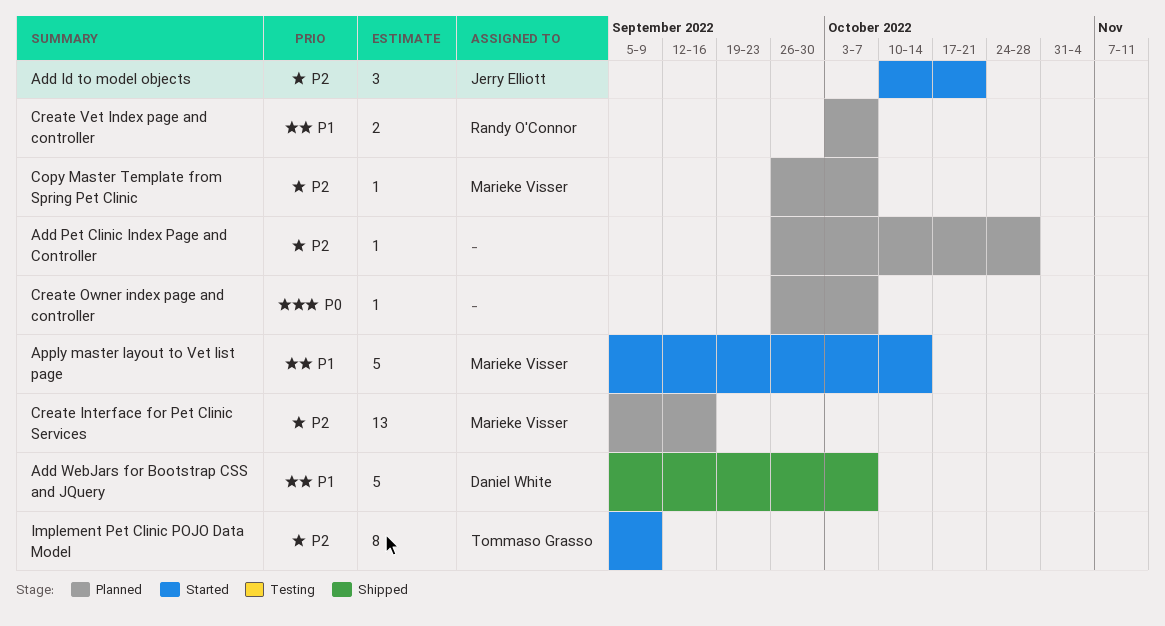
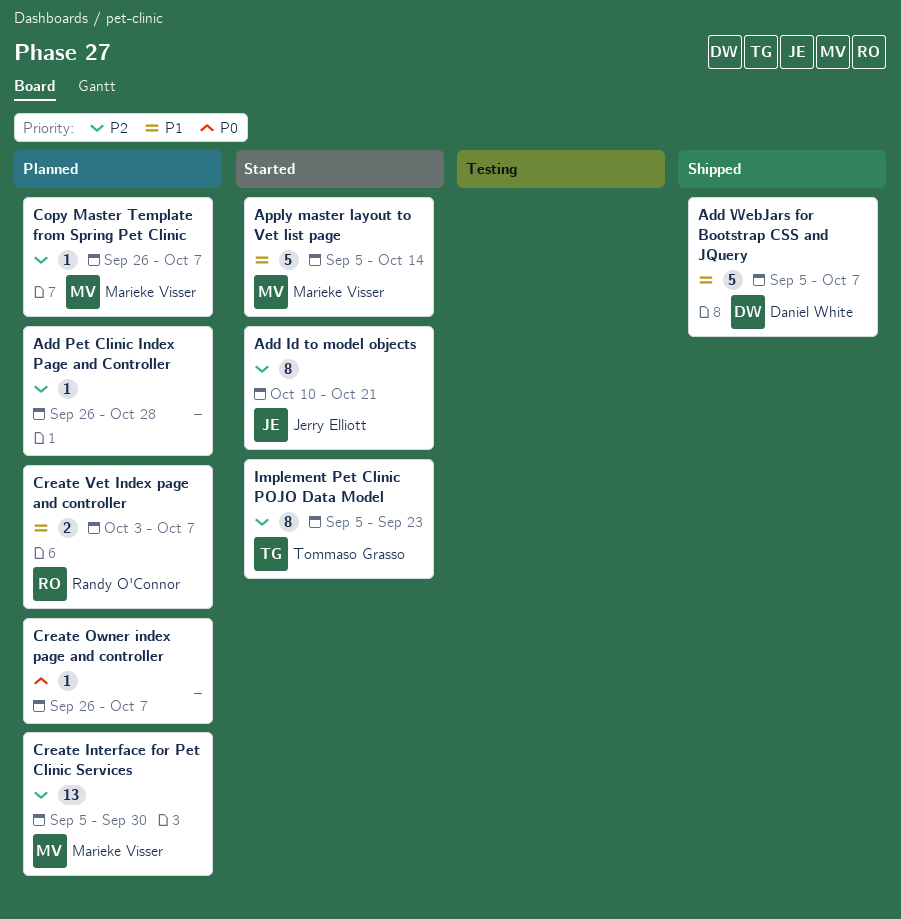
Add Id to model objects, estimate: 3 -> 8
Create Interface for Pet Clinic Services, due: Sep 16 -> Sep 30
Implement Pet Clinic POJO Data Model, due: Sep 9 -> Sep 23

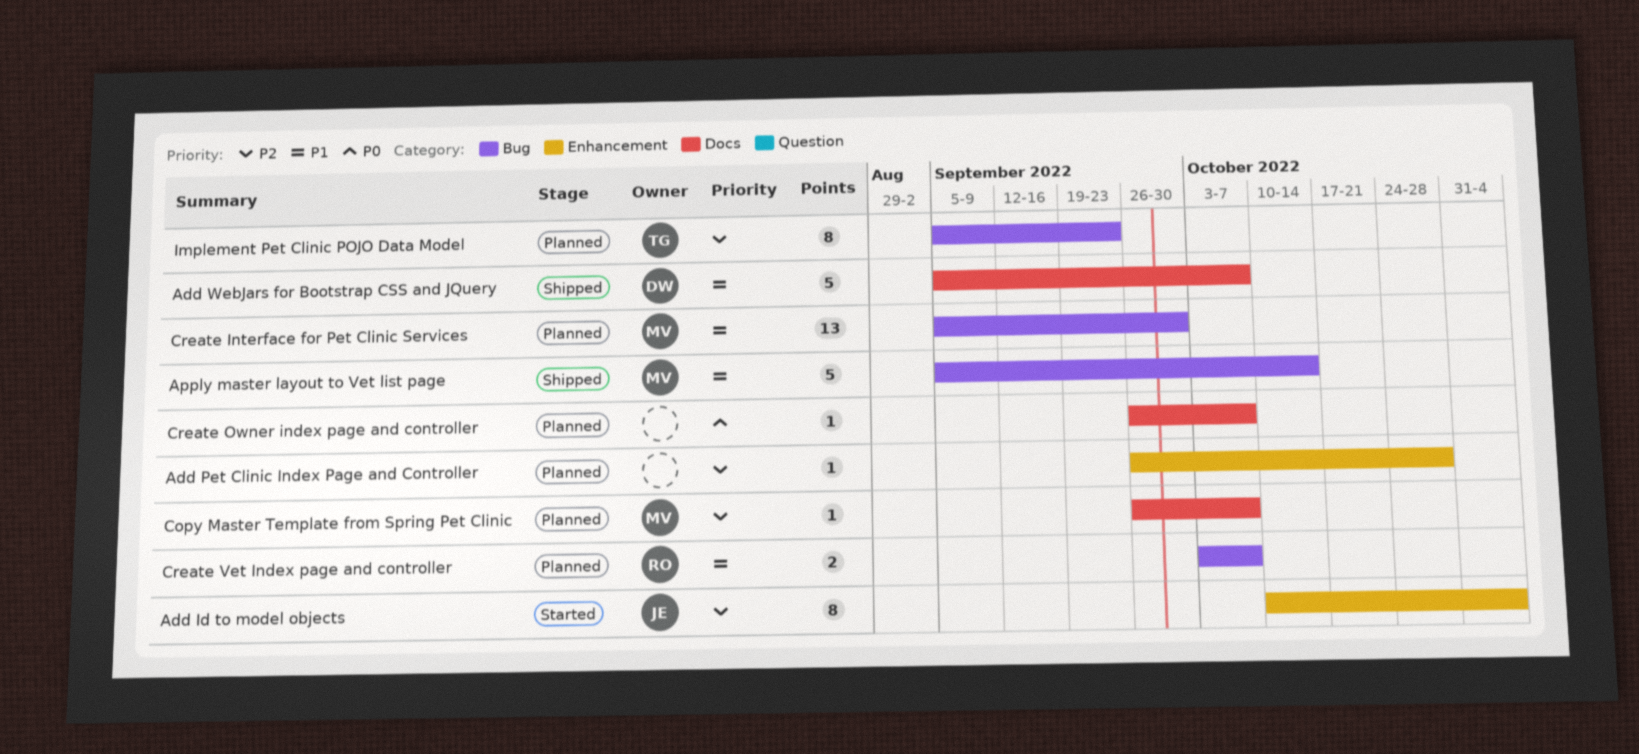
Add Id to model objects, due: Oct 21 -> Nov 4
Apply master layout to Vet list page, status: Started -> Shipped
Create Interface for Pet Clinic Services, priority: P2 -> P1
Implement Pet Clinic POJO Data Model, status: Started -> Planned

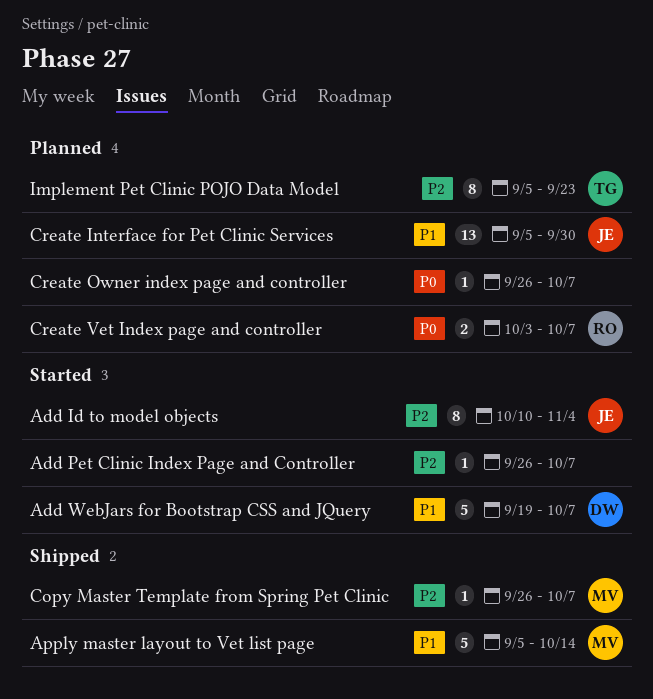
Add Pet Clinic Index Page and Controller, status: Planned -> Started
Add Pet Clinic Index Page and Controller, due: Oct 28 -> Oct 7
Add WebJars for Bootstrap CSS and JQuery, status: Shipped -> Started
Add WebJars for Bootstrap CSS and JQuery, start: Sep 5 -> Sep 19
Copy Master Template from Spring Pet Clinic, status: Planned -> Shipped
Create Interface for Pet Clinic Services, owner: MV -> JE
Create Vet Index page and controller, priority: P1 -> P0

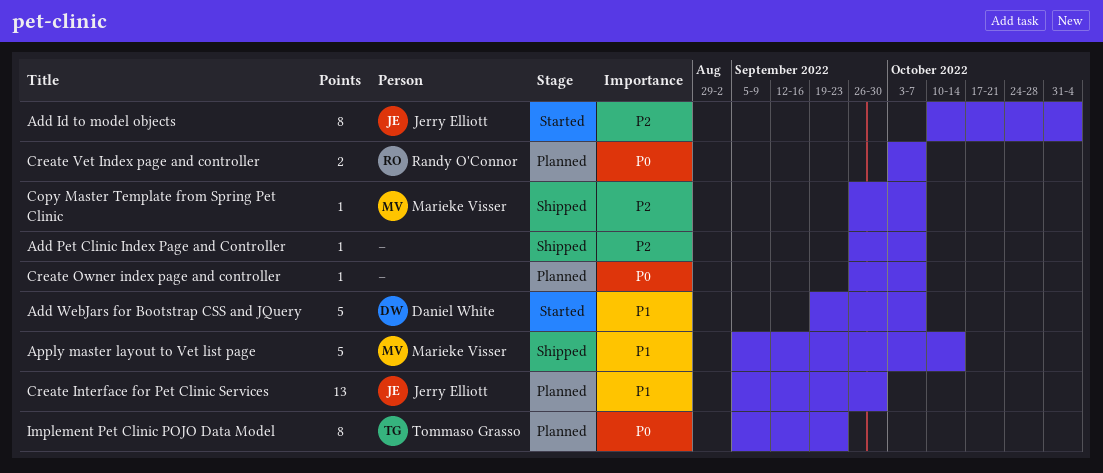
Add Pet Clinic Index Page and Controller, status: Started -> Shipped
Implement Pet Clinic POJO Data Model, priority: P2 -> P0

